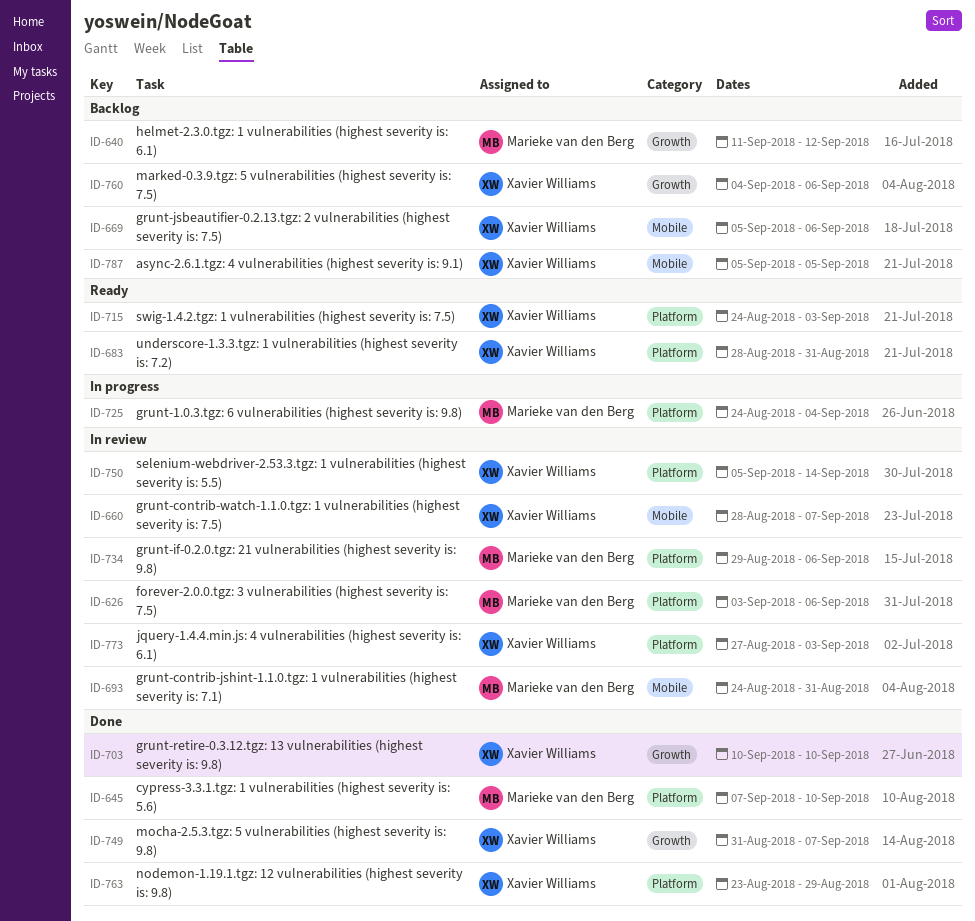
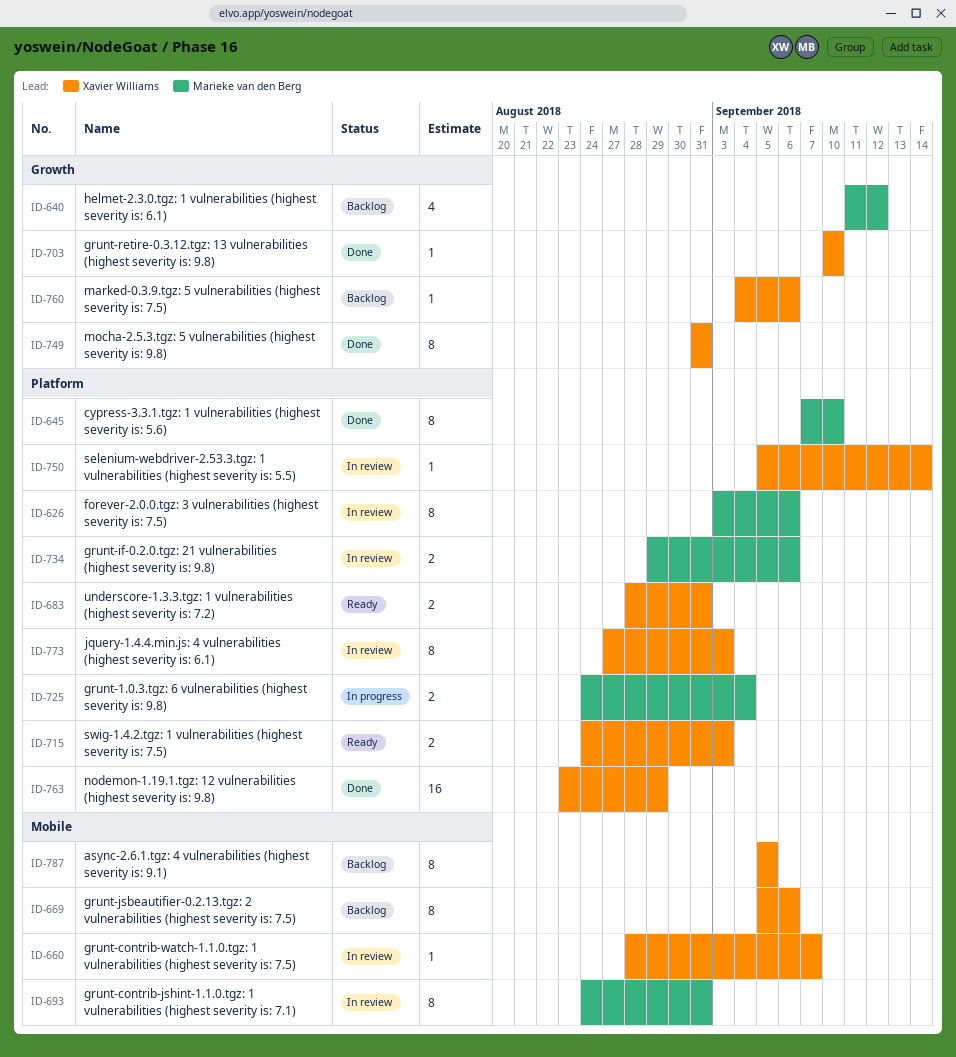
ID-749, due: Sep 7 -> Aug 31

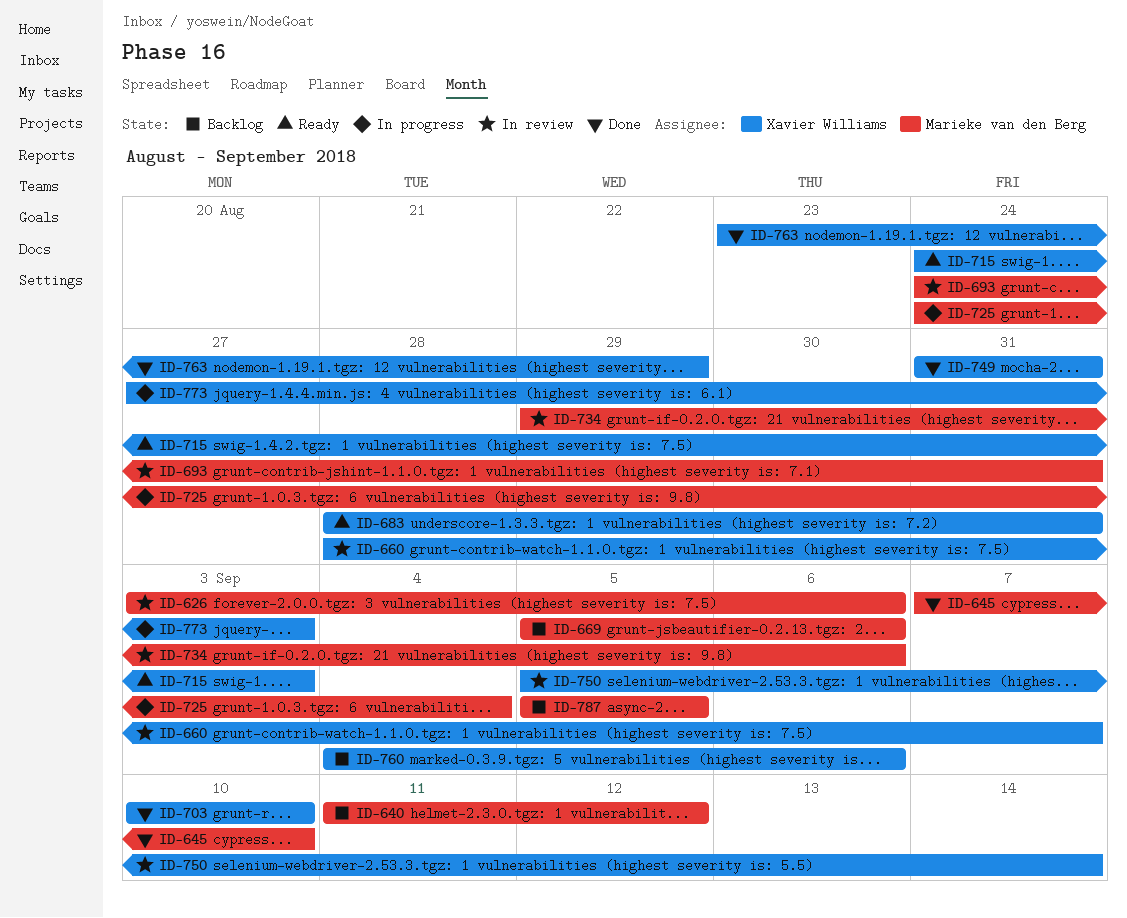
ID-669, owner: Xavier Williams -> Marieke van den Berg
ID-773, status: In review -> In progress
ID-787, owner: Xavier Williams -> Marieke van den Berg

